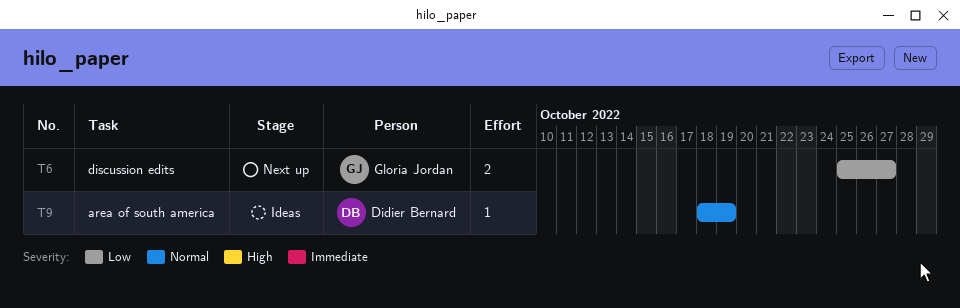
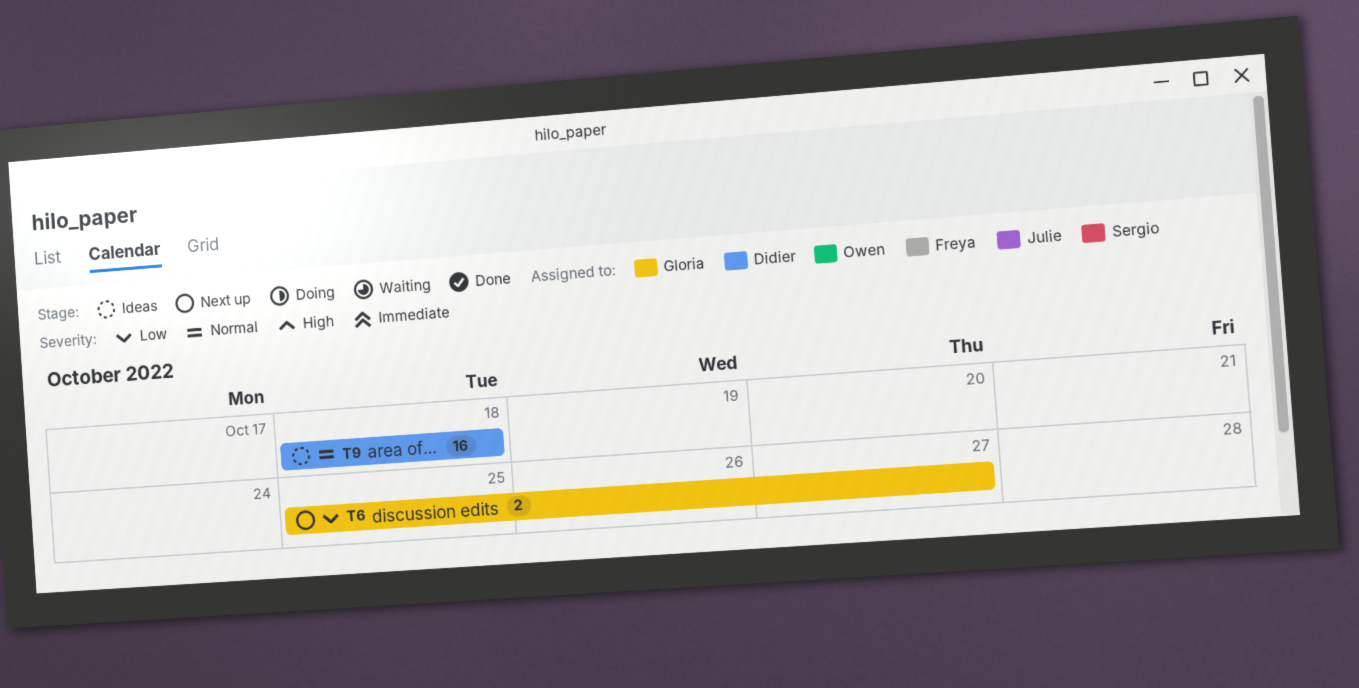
T9, estimate: 1 -> 16
T9, due: Oct 19 -> Oct 18

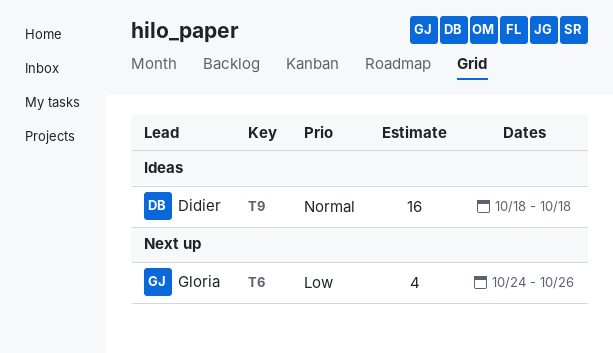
T6, estimate: 2 -> 4
T6, start: Oct 25 -> Oct 24
T6, due: Oct 27 -> Oct 26

